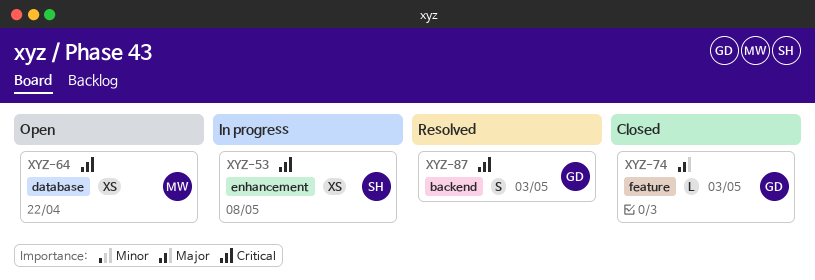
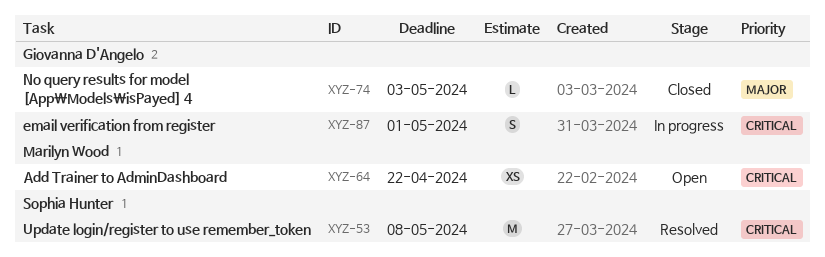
XYZ-53, status: In progress -> Resolved
XYZ-53, estimate: XS -> M
XYZ-87, status: Resolved -> In progress
XYZ-87, due: May 3 -> May 1

